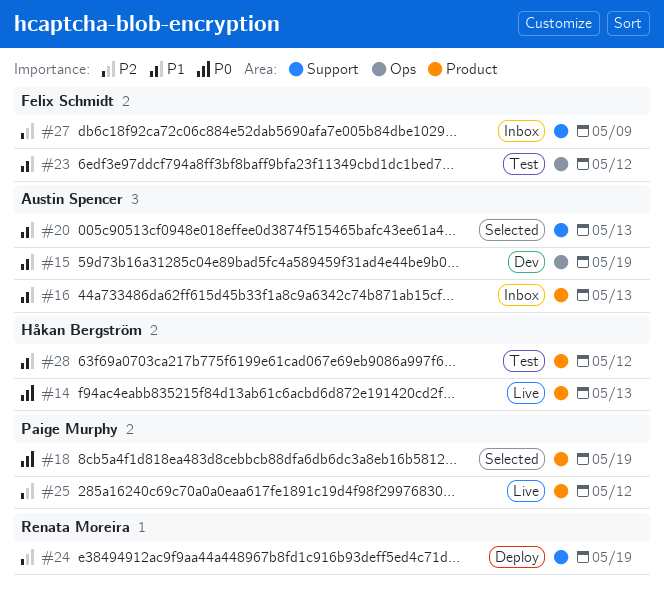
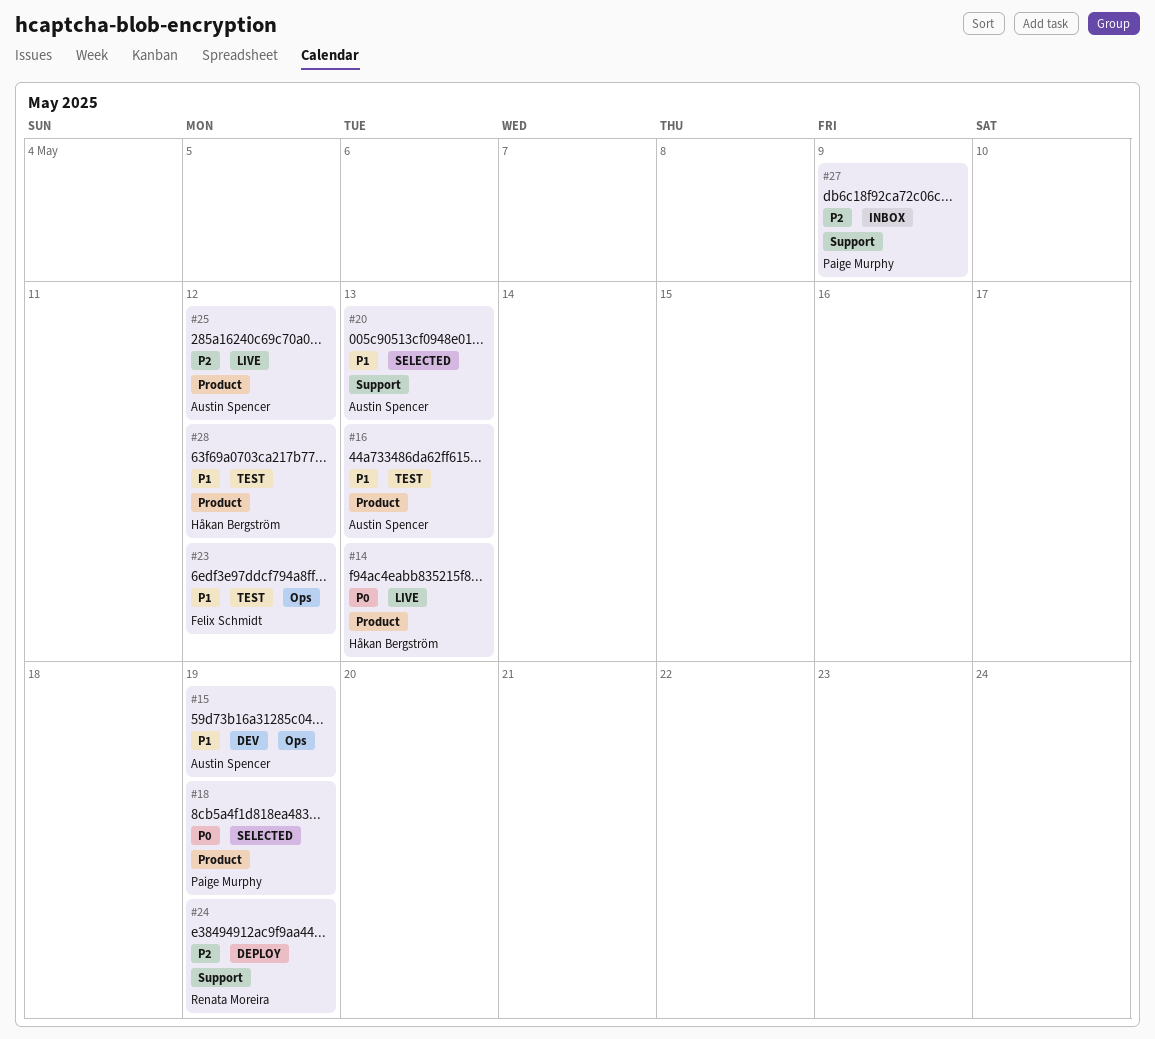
#16, status: Inbox -> Test
#25, owner: Paige Murphy -> Austin Spencer
#27, owner: Felix Schmidt -> Paige Murphy

